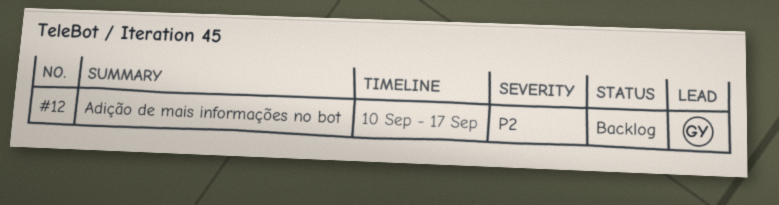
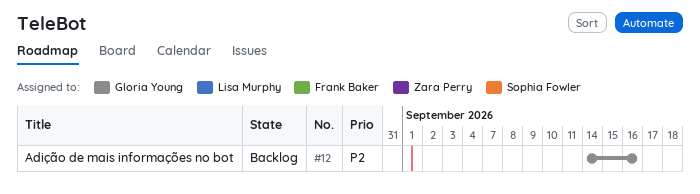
#12, start: Sep 10 -> Sep 14
#12, due: Sep 17 -> Sep 16

